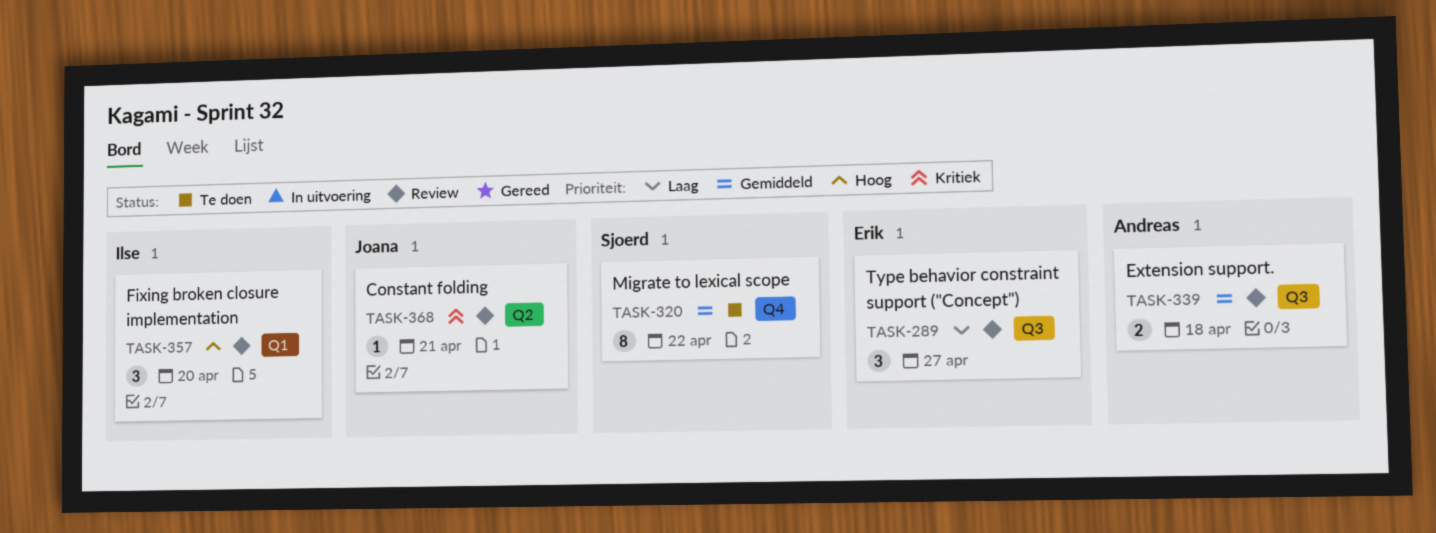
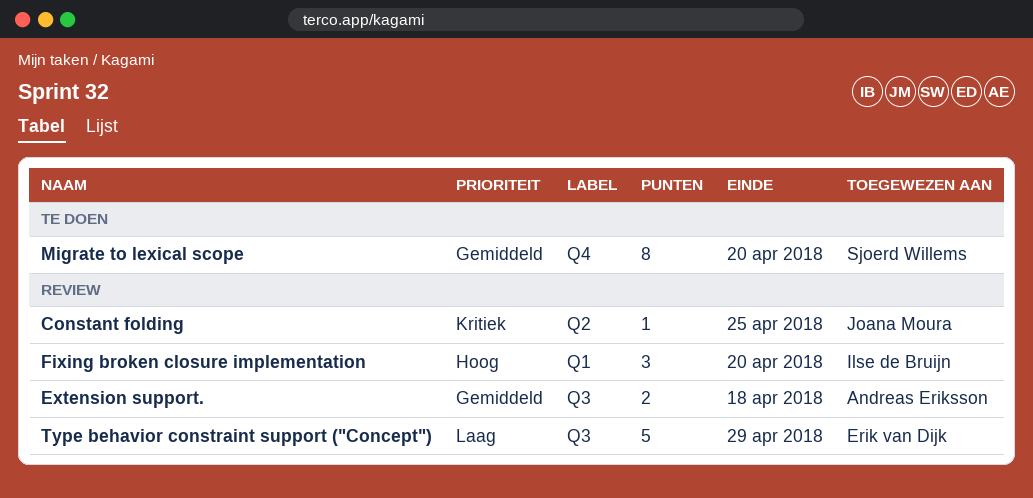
Constant folding, due: Apr 21 -> Apr 25
Migrate to lexical scope, due: Apr 22 -> Apr 20
Type behavior constraint support ("Concept"), estimate: 3 -> 5
Type behavior constraint support ("Concept"), due: Apr 27 -> Apr 29

